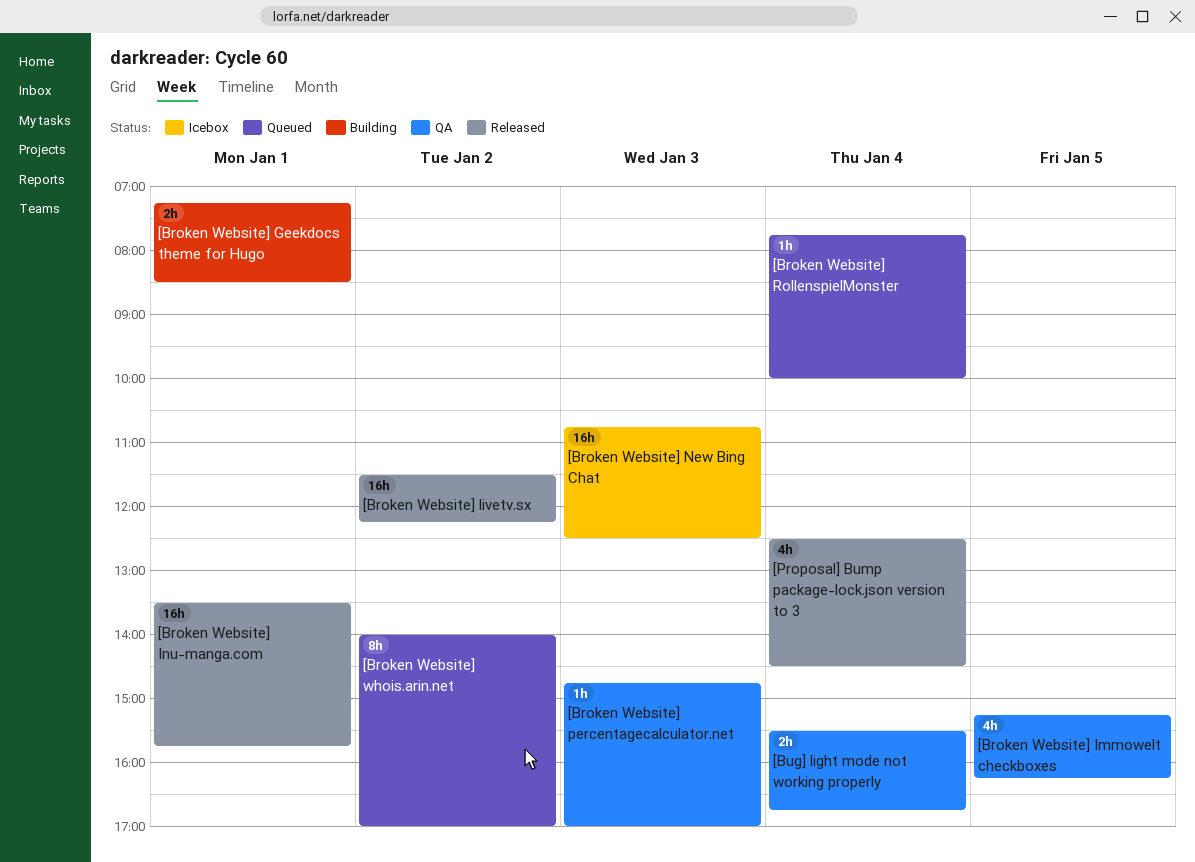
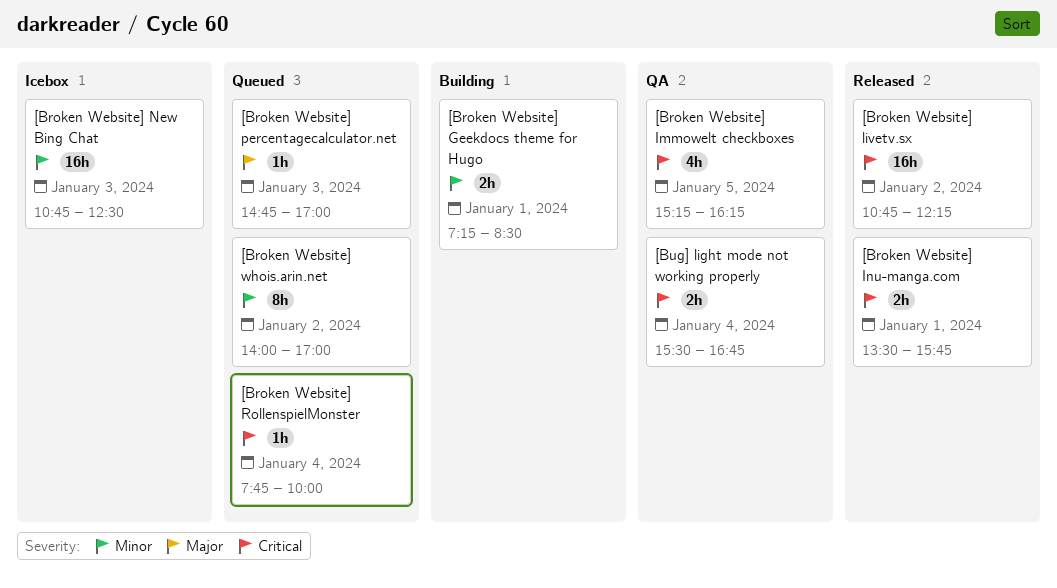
[Broken Website] Inu-manga.com, estimate: 16h -> 2h
[Broken Website] livetv.sx, begins: 11:30 -> 10:45
[Broken Website] percentagecalculator.net, status: QA -> Queued
[Proposal] Bump package-lock.json version to 3: present -> none

